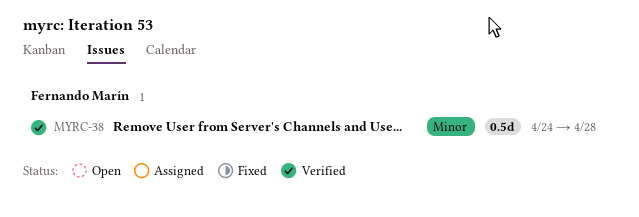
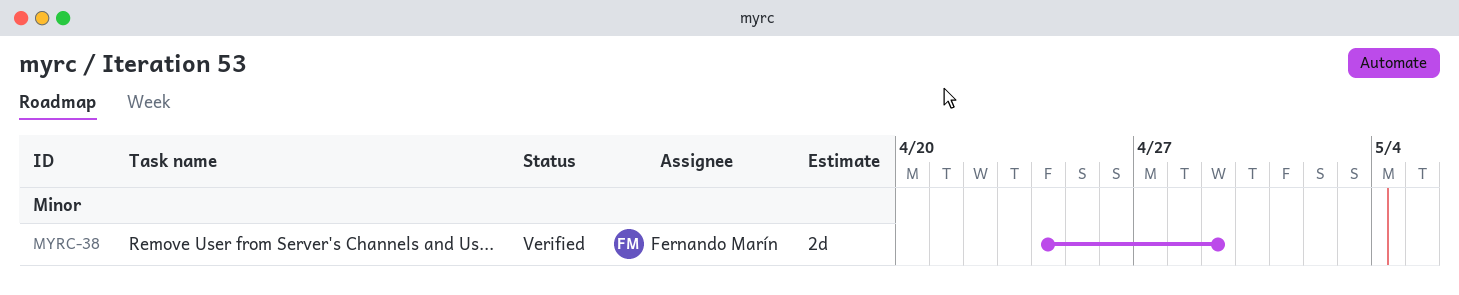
MYRC-38, estimate: 0.5d -> 2d
MYRC-38, due: Apr 28 -> Apr 29

